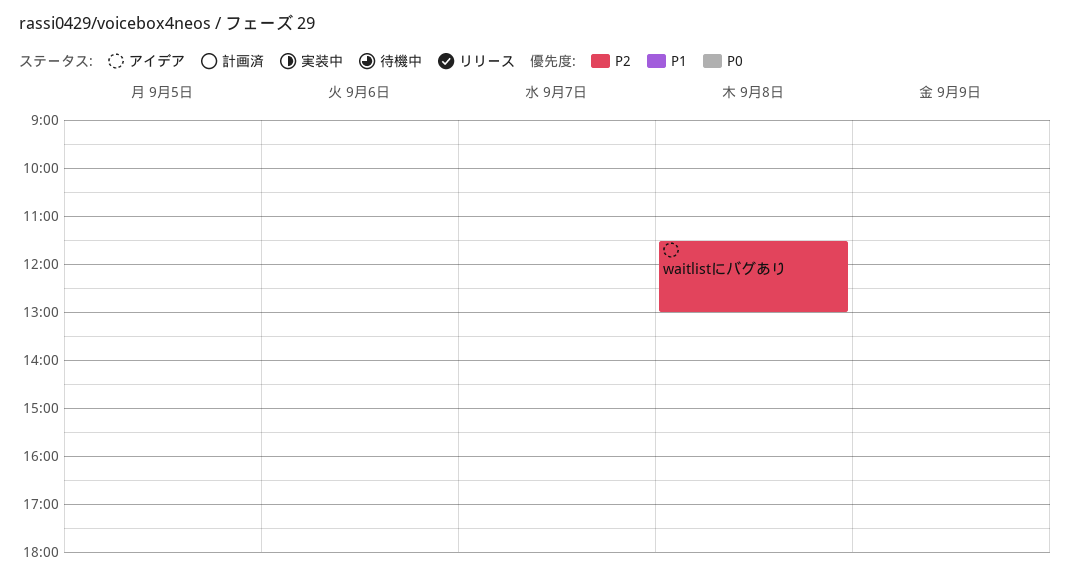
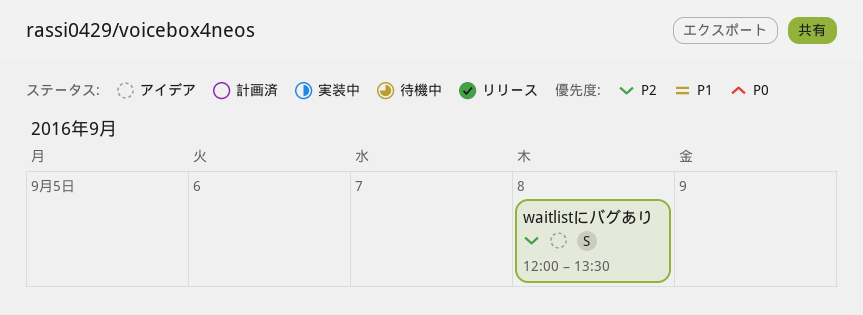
waitlistにバグあり, begins: 11:30 -> 12:00
waitlistにバグあり, ends: 13:00 -> 13:30

